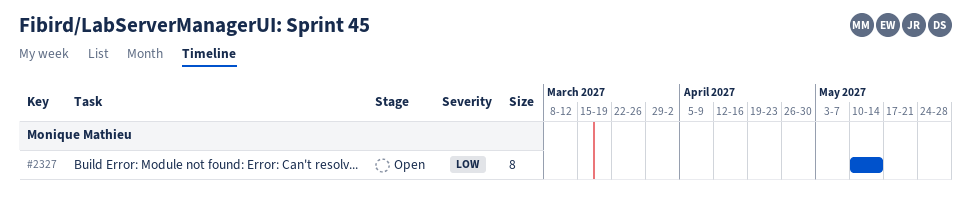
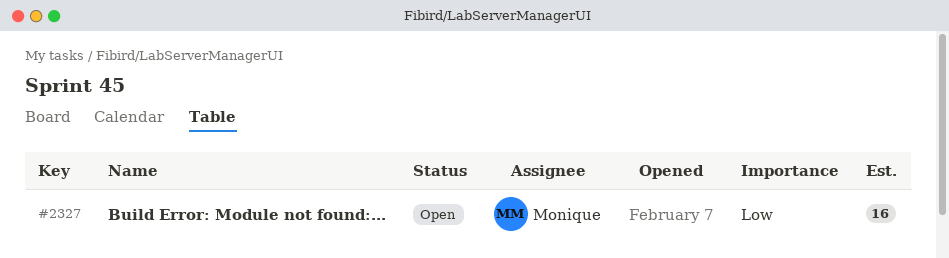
#2327, estimate: 8 -> 16

